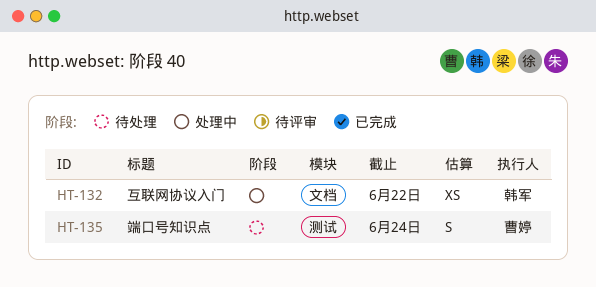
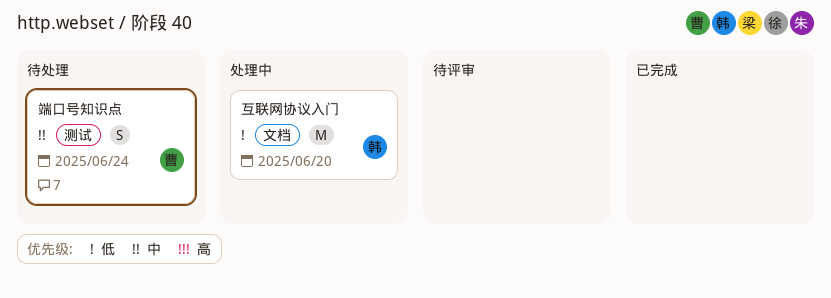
互联网协议入门, estimate: XS -> M
互联网协议入门, due: Jun 22 -> Jun 20

